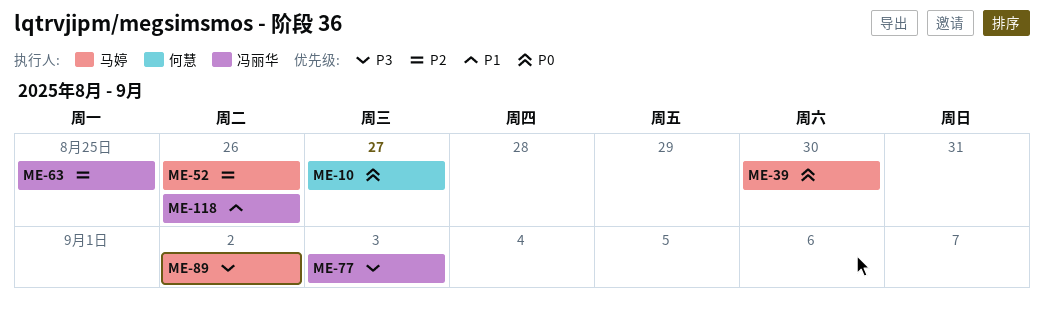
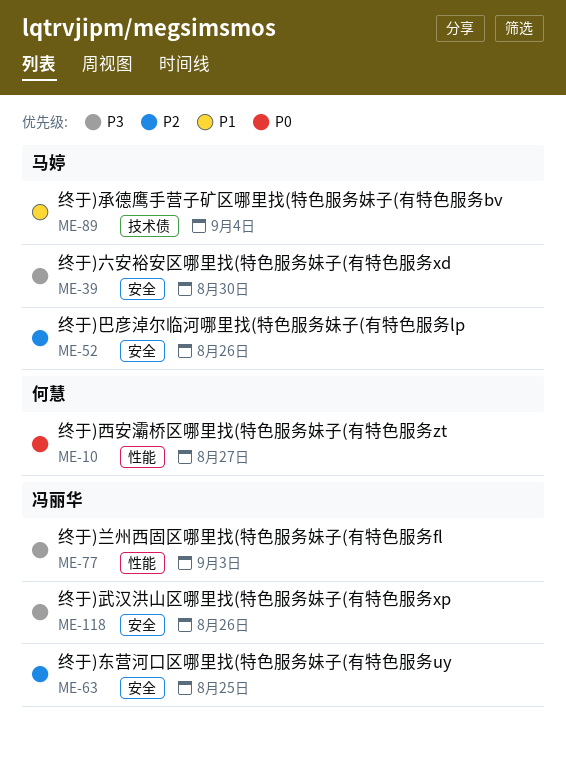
ME-39, priority: P0 -> P3
ME-89, priority: P3 -> P1
ME-89, due: Sep 2 -> Sep 4
ME-118, priority: P1 -> P3

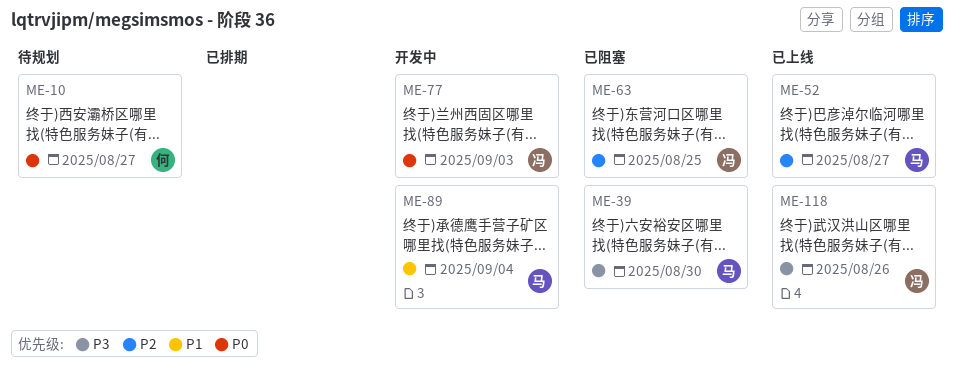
ME-52, due: Aug 26 -> Aug 27
ME-77, priority: P3 -> P0

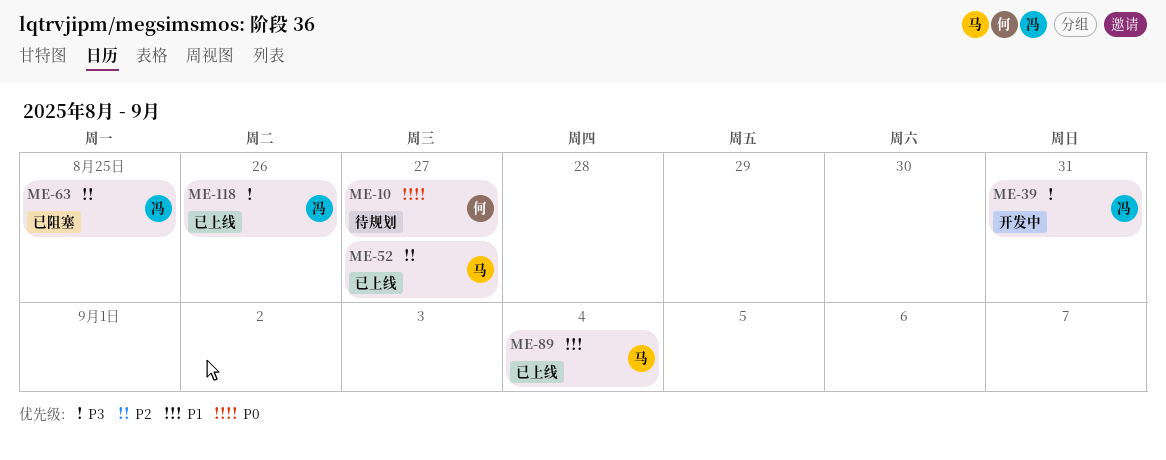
ME-39, status: 已阻塞 -> 开发中
ME-39, owner: 马 -> 冯
ME-39, due: Aug 30 -> Aug 31
ME-77: present -> none
ME-89, status: 开发中 -> 已上线

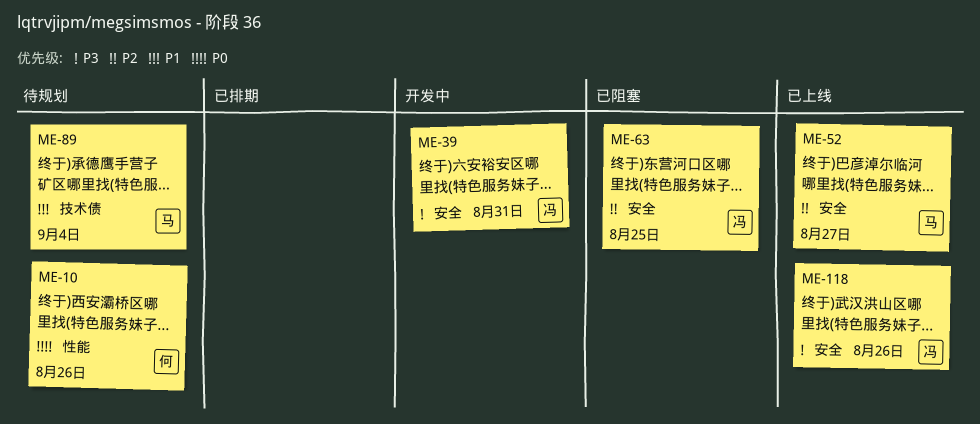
ME-10, due: Aug 27 -> Aug 26
ME-89, status: 已上线 -> 待规划

